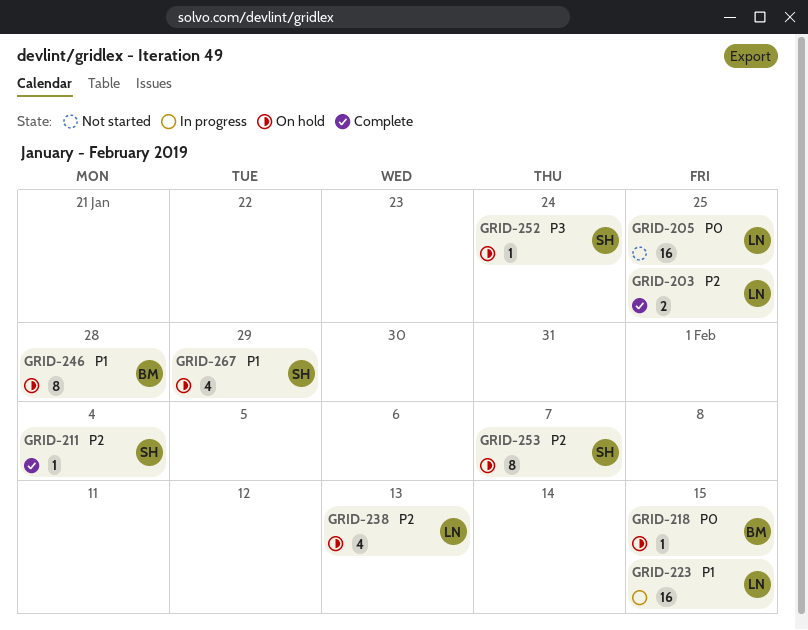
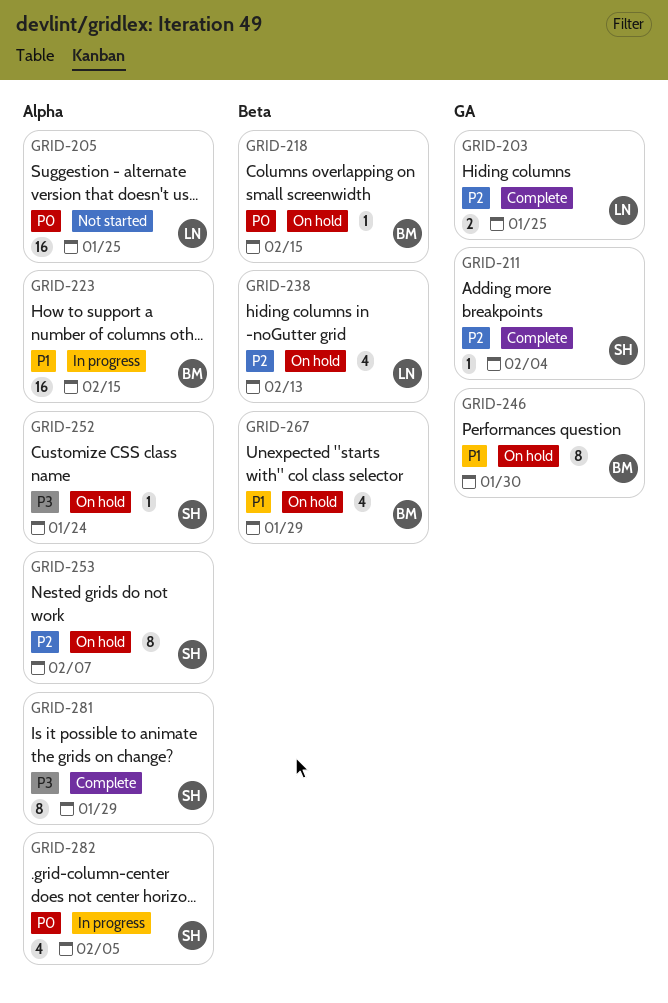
GRID-223, owner: LN -> BM
GRID-246, due: Jan 28 -> Jan 30
GRID-267, owner: SH -> BM
GRID-281: none -> present
GRID-282: none -> present

